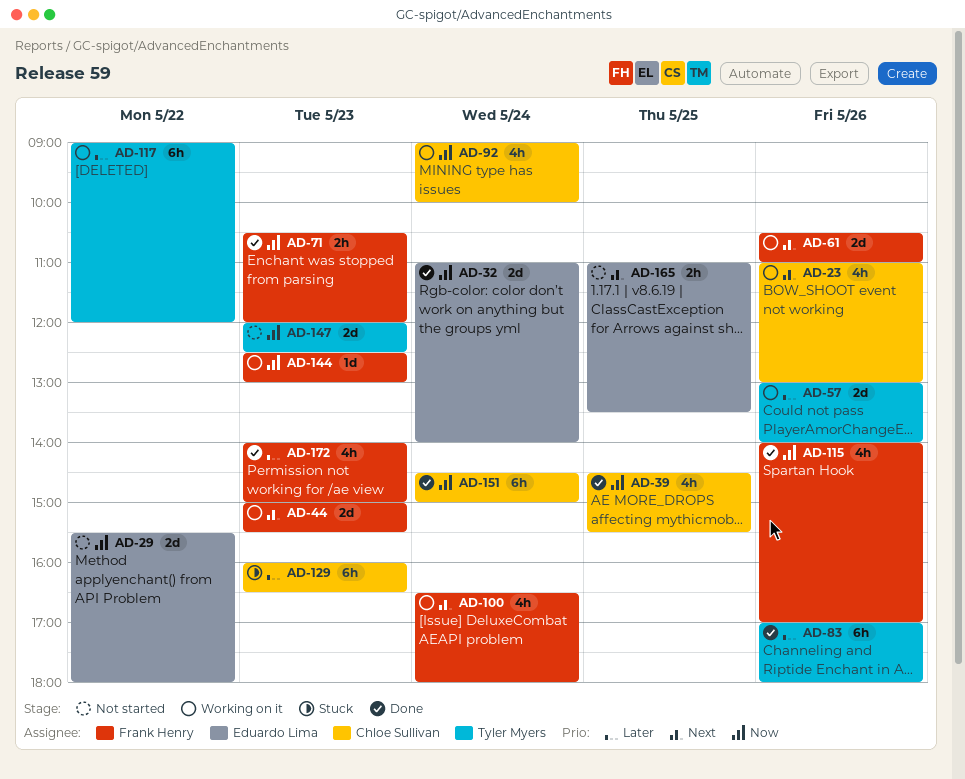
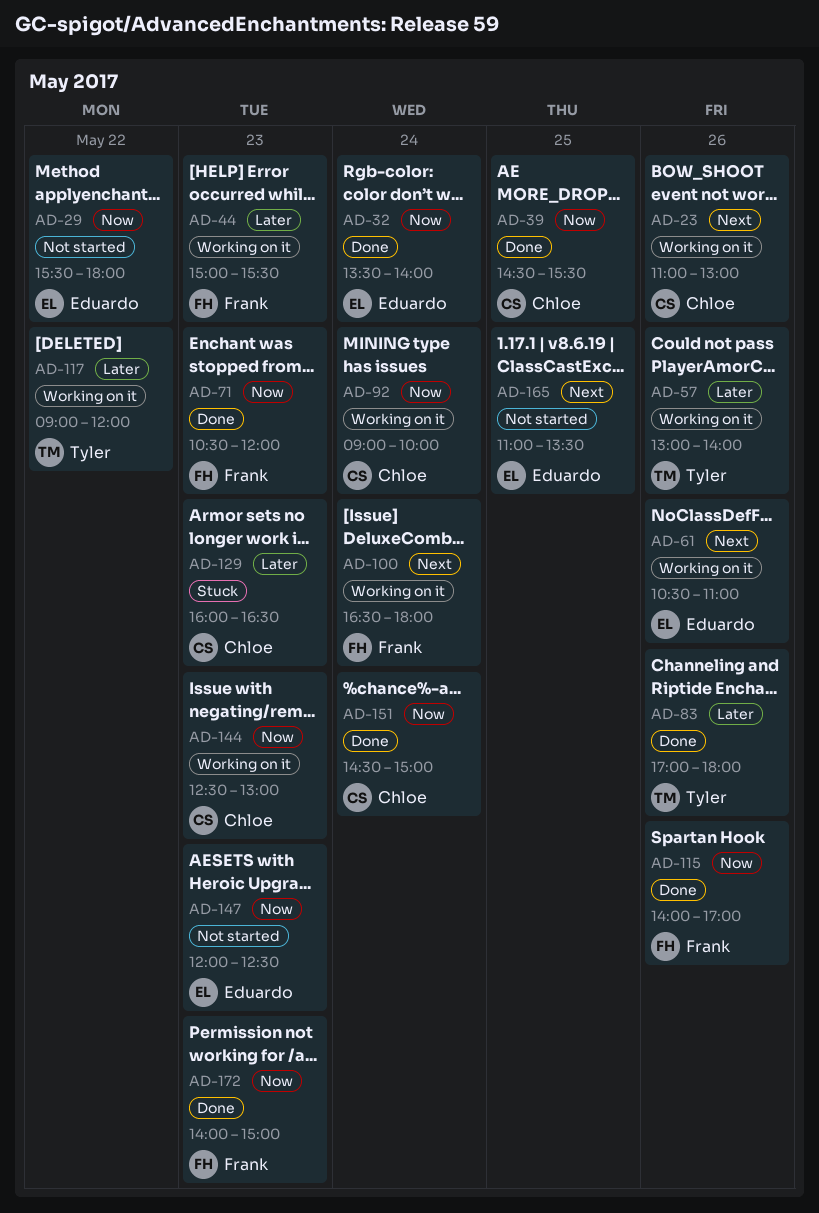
AD-32, begins: 11:00 -> 13:30
AD-44, priority: Next -> Later
AD-61, owner: Frank Henry -> Eduardo Lima
AD-144, owner: Frank Henry -> Chloe Sullivan
AD-147, owner: Tyler Myers -> Eduardo Lima
AD-172, priority: Later -> Now

